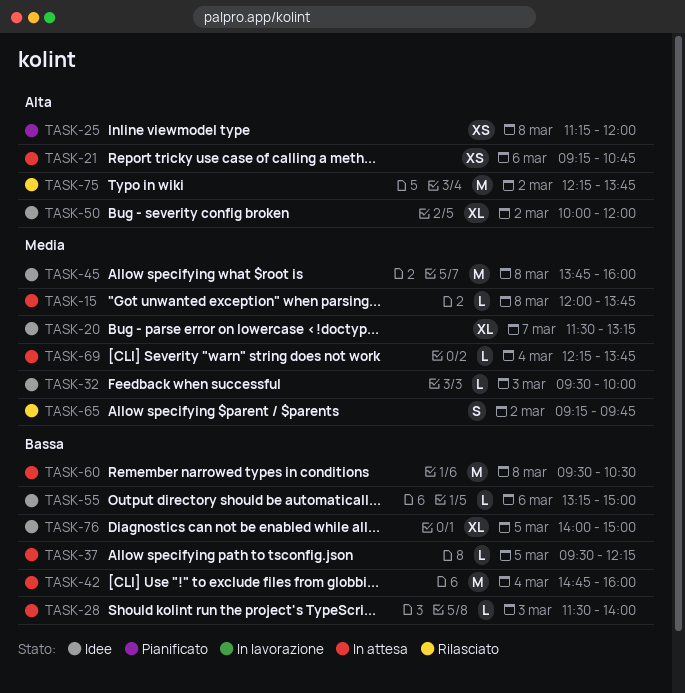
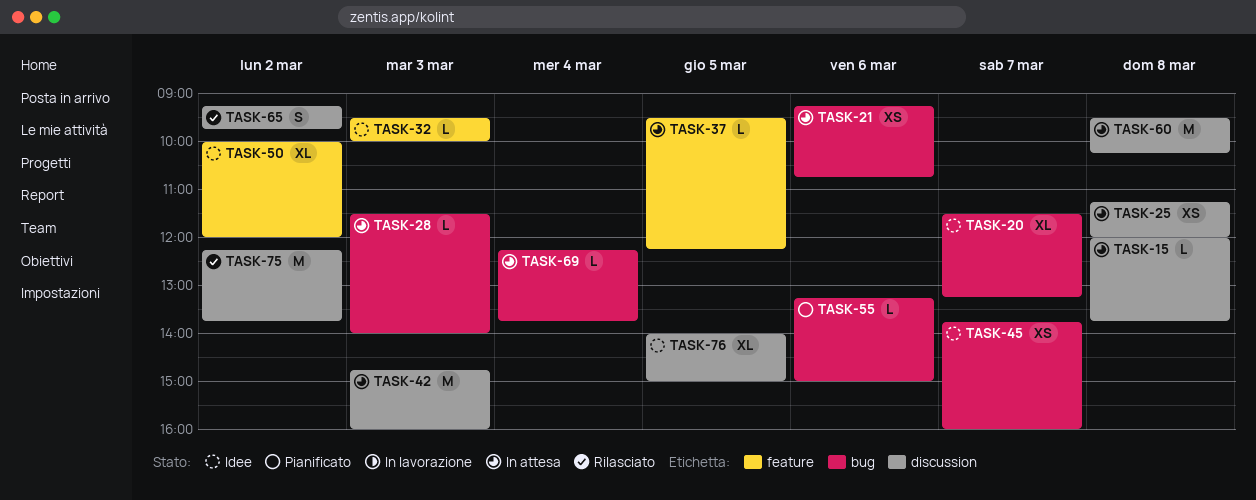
TASK-25, status: Pianificato -> In attesa
TASK-42, day: Mar 4 -> Mar 3
TASK-45, estimate: M -> XS
TASK-45, day: Mar 8 -> Mar 7
TASK-55, status: Idee -> Pianificato
TASK-60, ends: 10:30 -> 10:15

